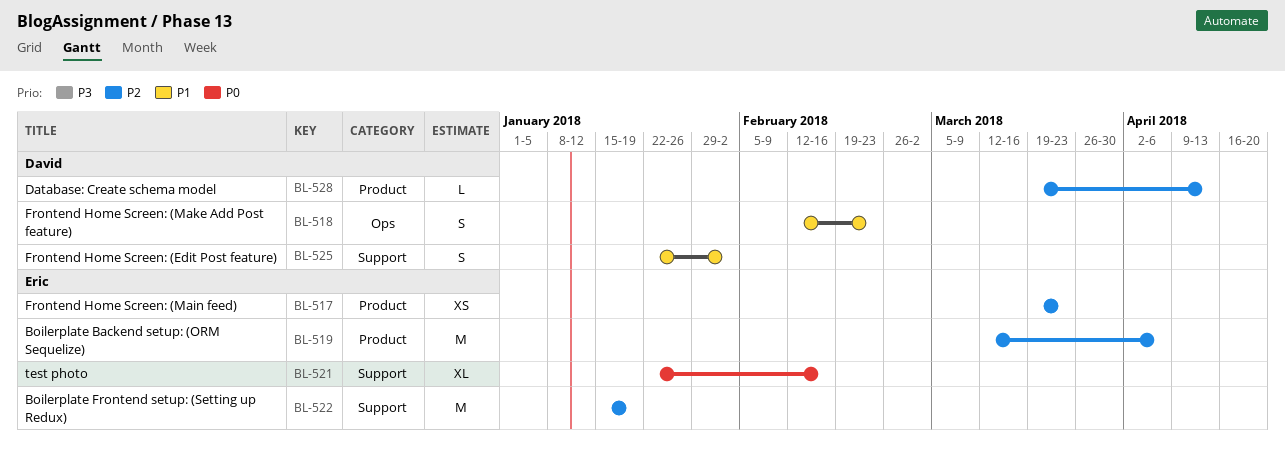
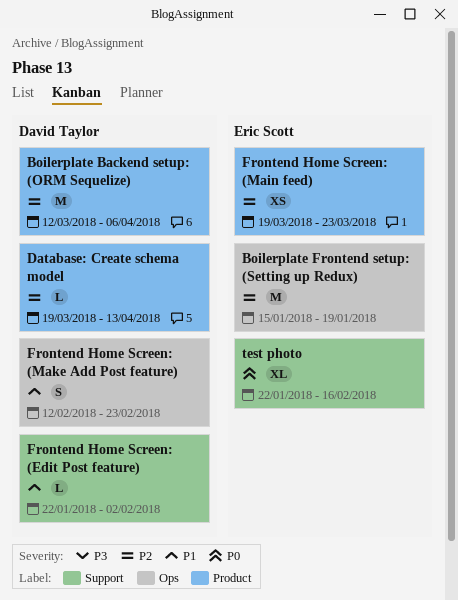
Boilerplate Backend setup: (ORM Sequelize), owner: Eric Scott -> David Taylor
Boilerplate Frontend setup: (Setting up Redux), label: Support -> Ops
Frontend Home Screen: (Edit Post feature), estimate: S -> L

